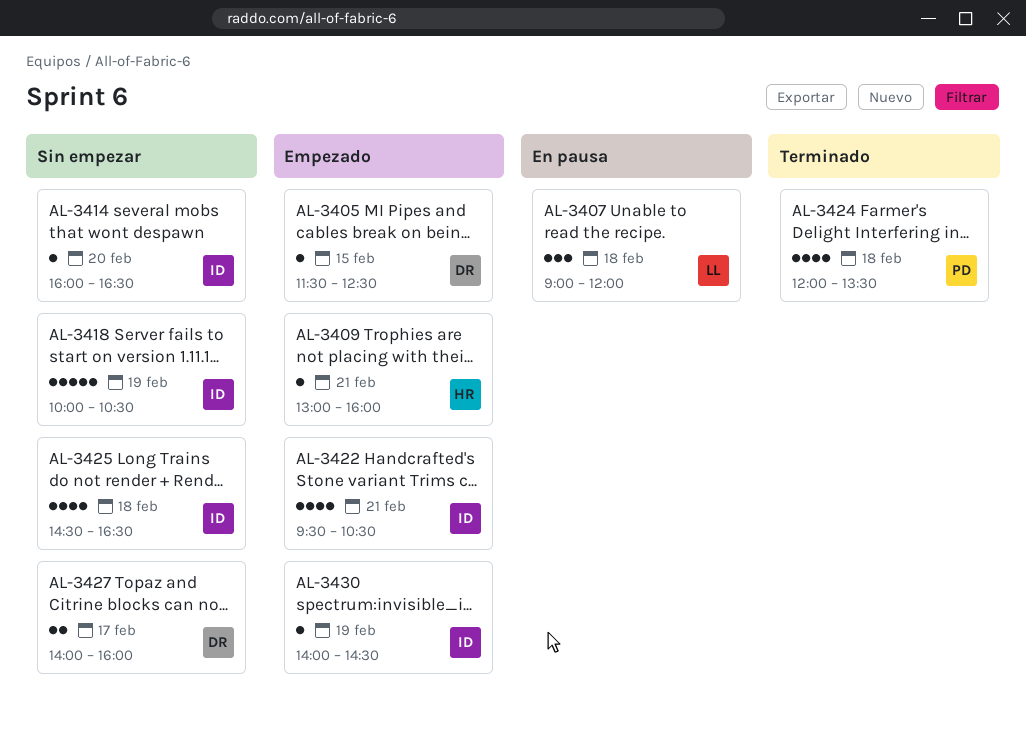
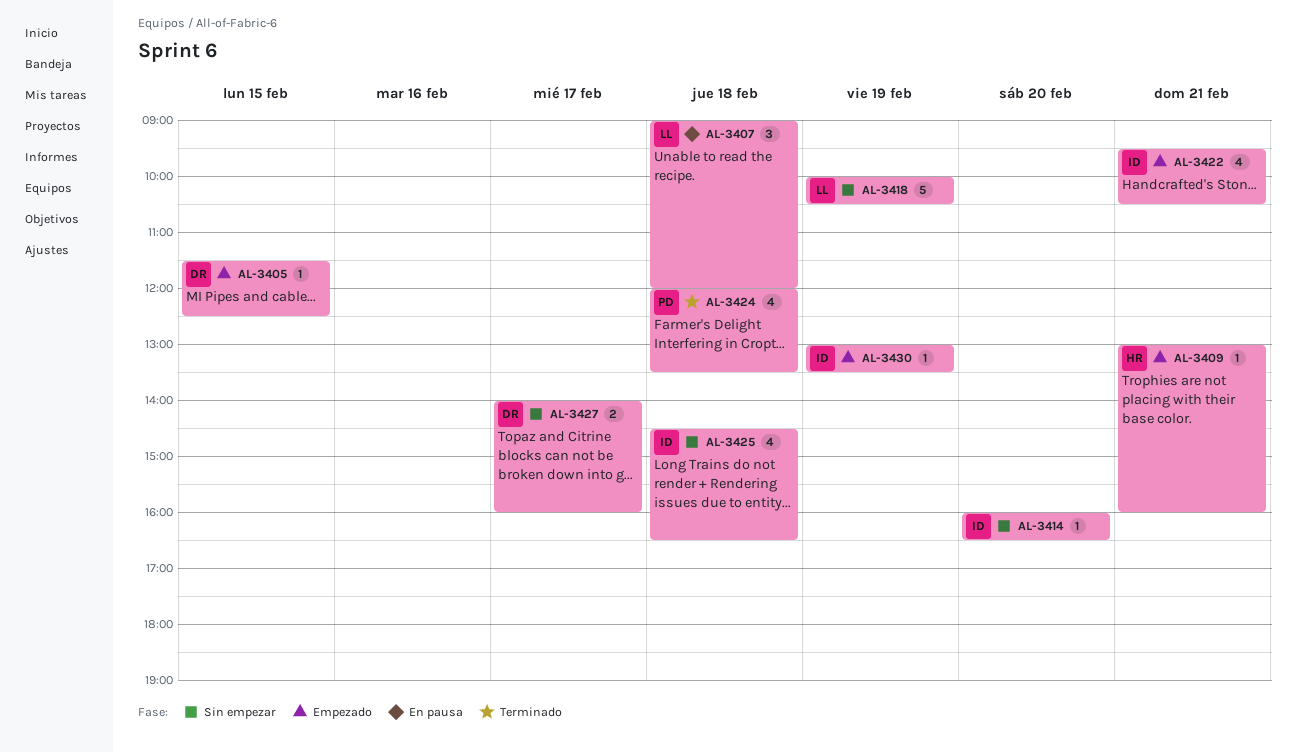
AL-3418, owner: ID -> LL
AL-3430, begins: 14:00 -> 13:00
AL-3430, ends: 14:30 -> 13:30

